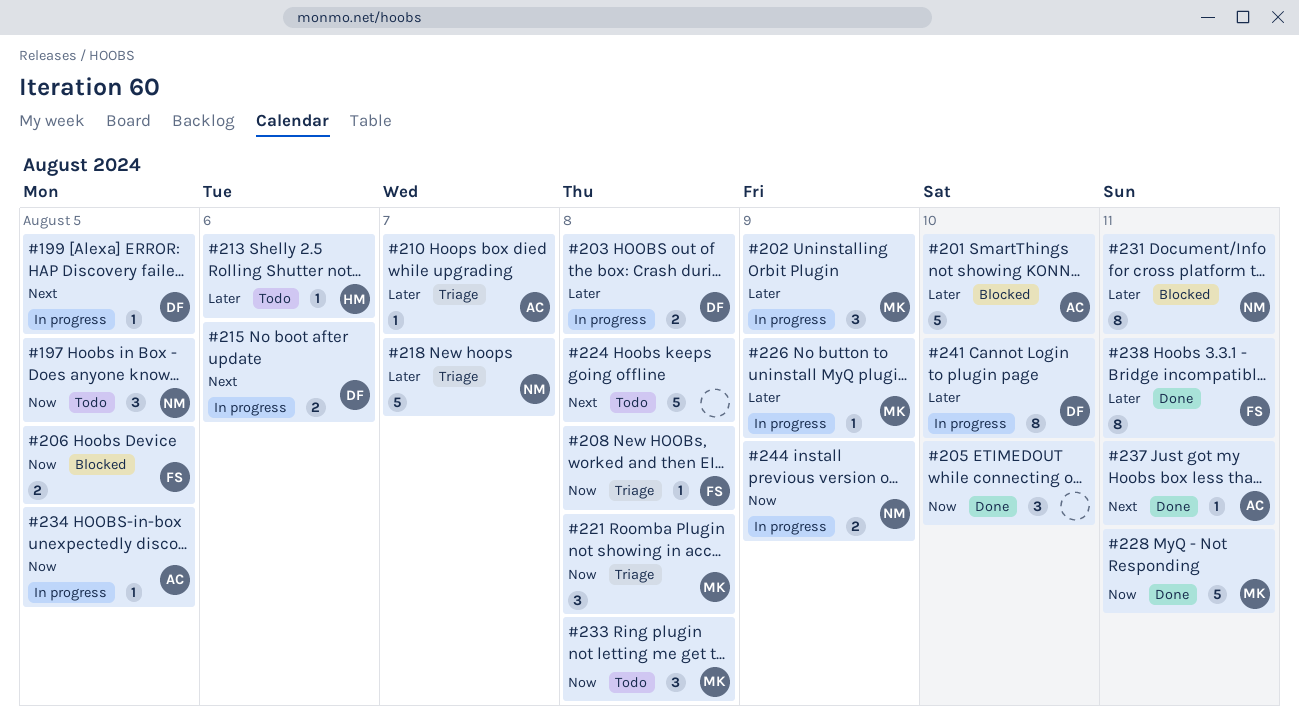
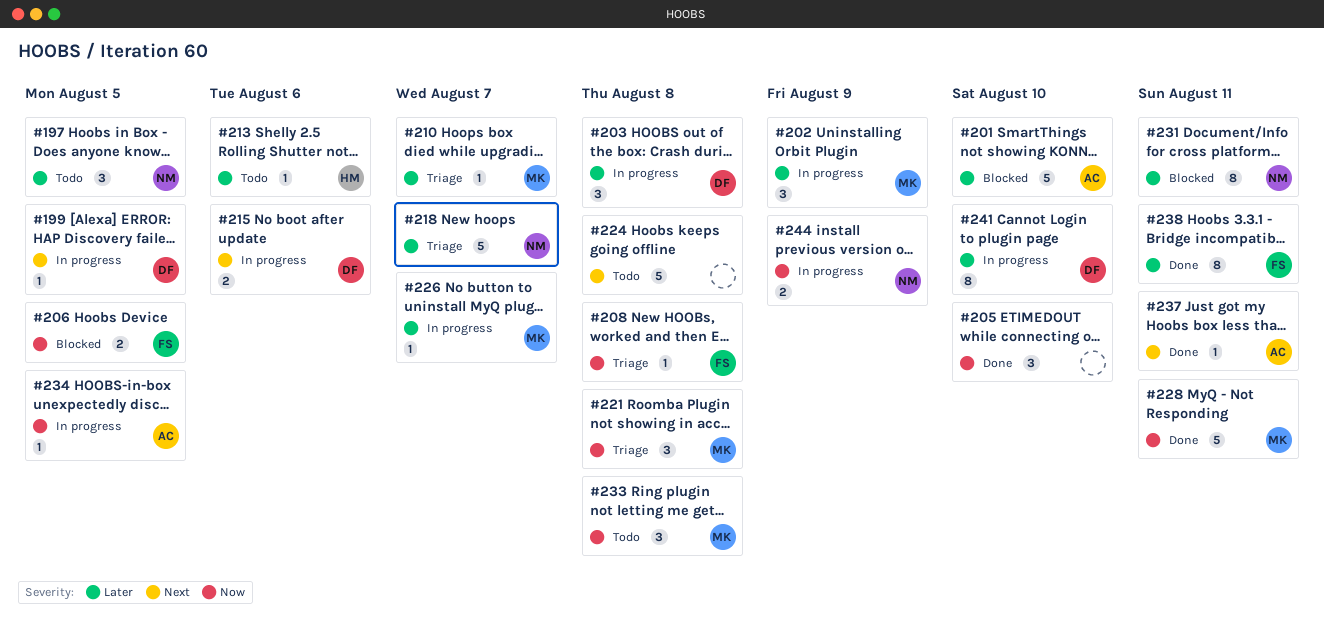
#197, priority: Now -> Later
#203, estimate: 2 -> 3
#210, owner: AC -> MK
#226, due: Aug 9 -> Aug 7

